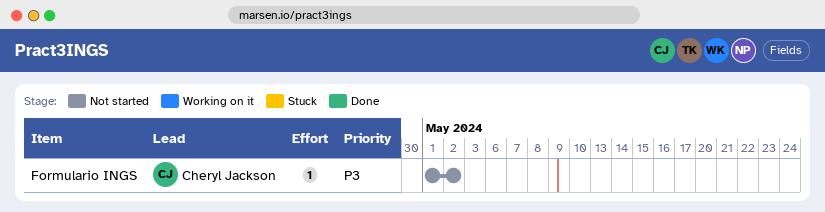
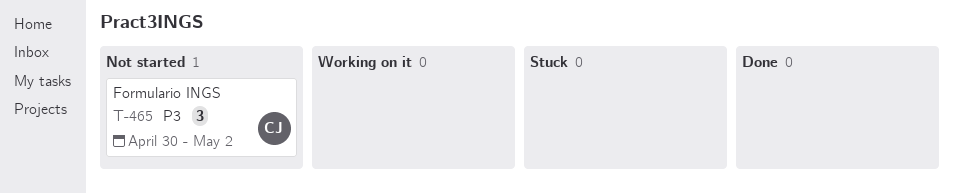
Formulario INGS, estimate: 1 -> 3
Formulario INGS, start: May 1 -> Apr 30

